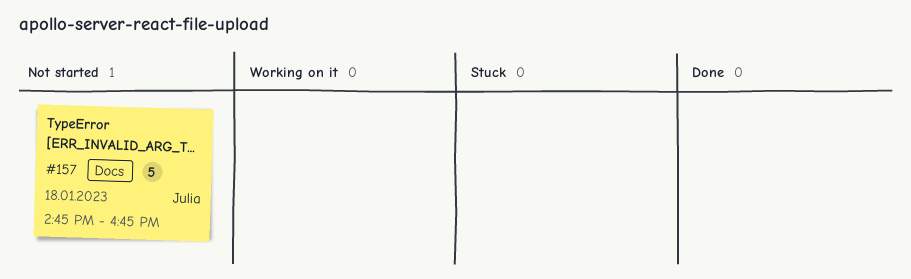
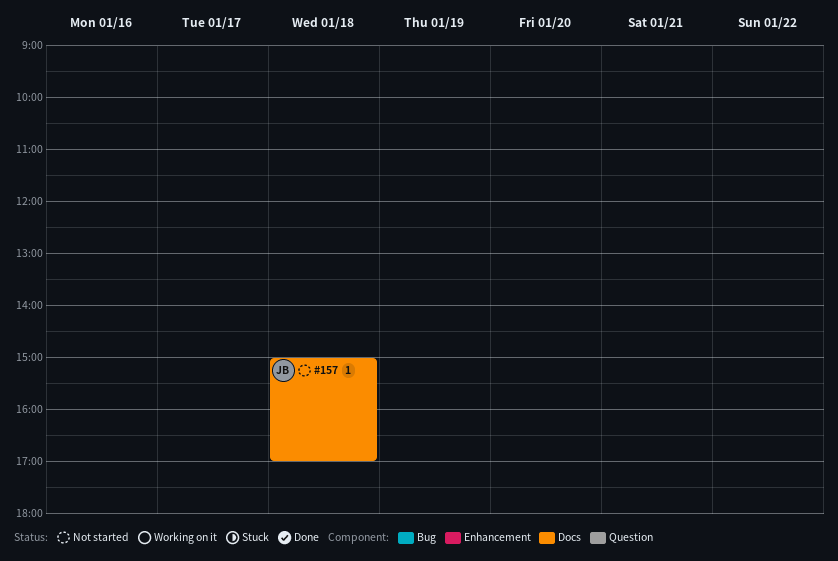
#157, estimate: 5 -> 1
#157, begins: 14:45 -> 15:00
#157, ends: 16:45 -> 17:00

